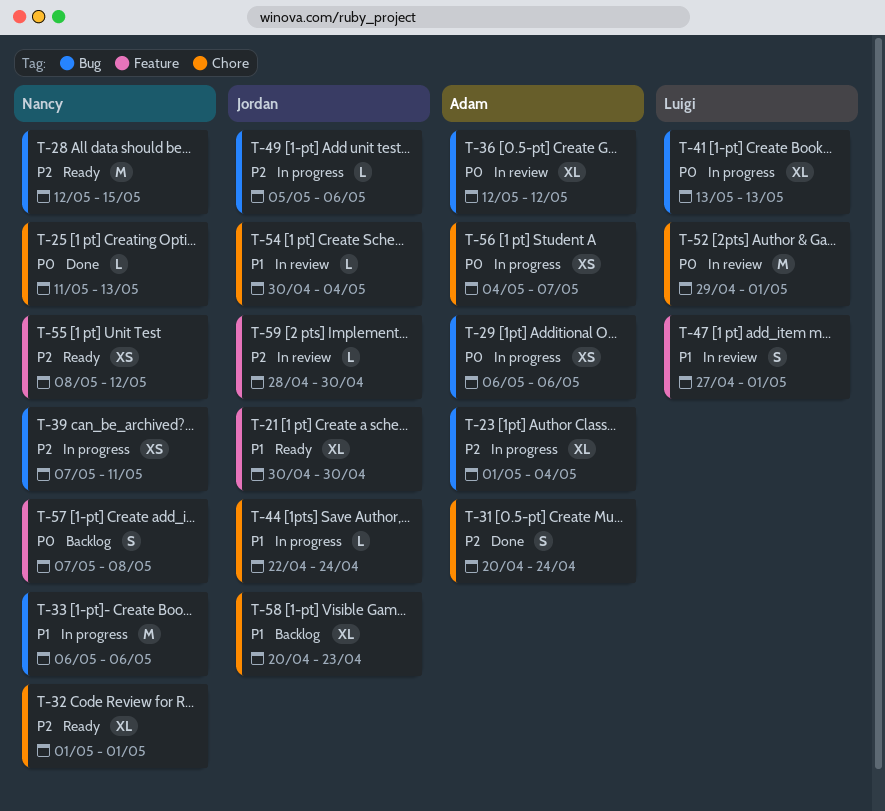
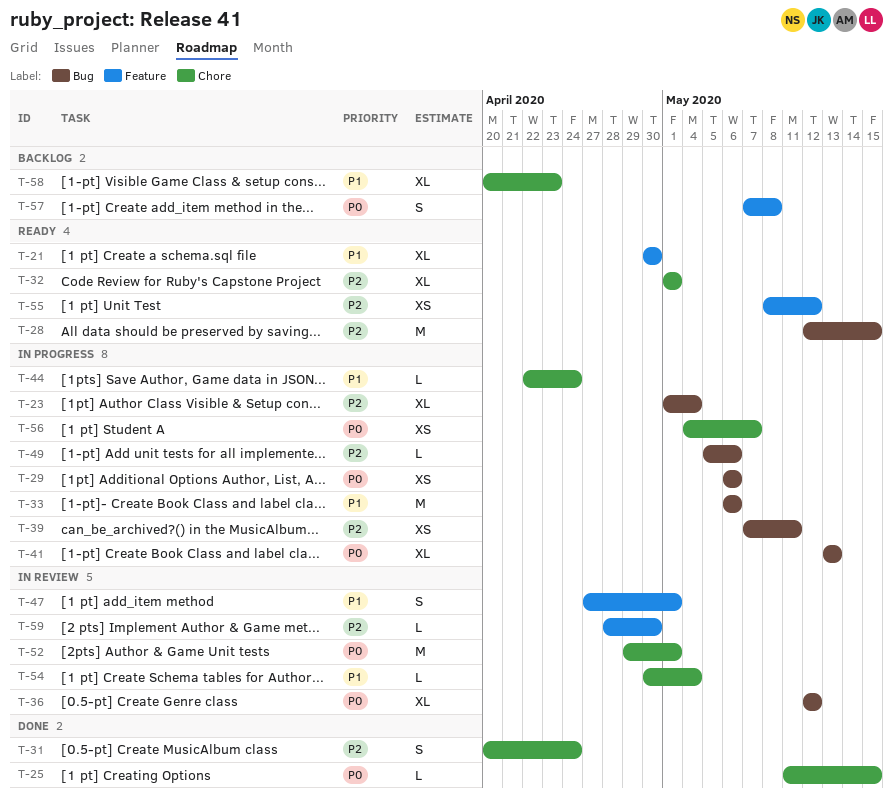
T-25, due: May 13 -> May 15

